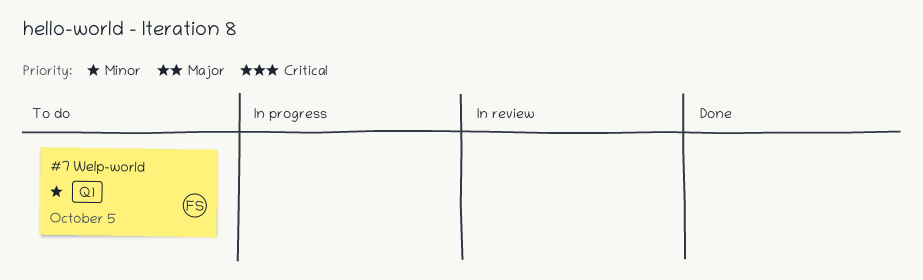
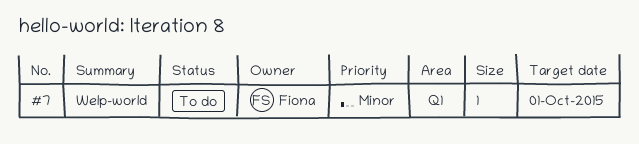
#7, due: Oct 5 -> Oct 1

